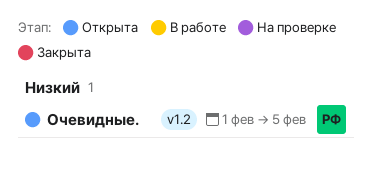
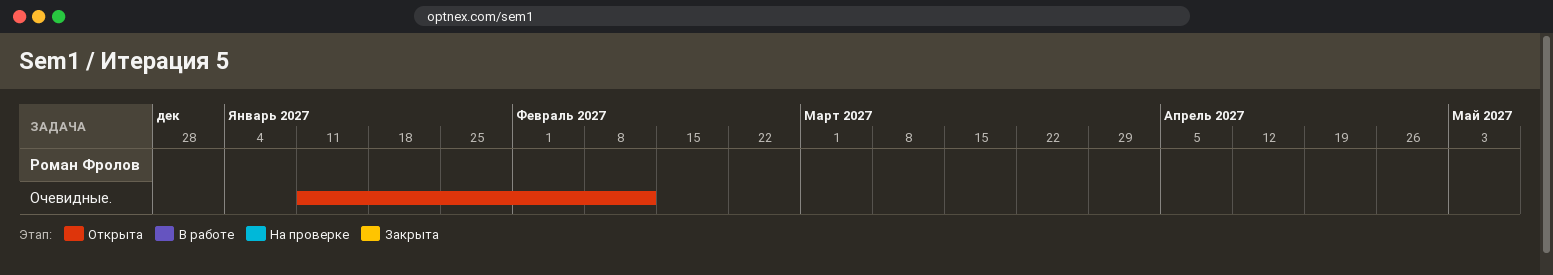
Очевидные., start: Feb 1 -> Jan 11
Очевидные., due: Feb 5 -> Feb 12

